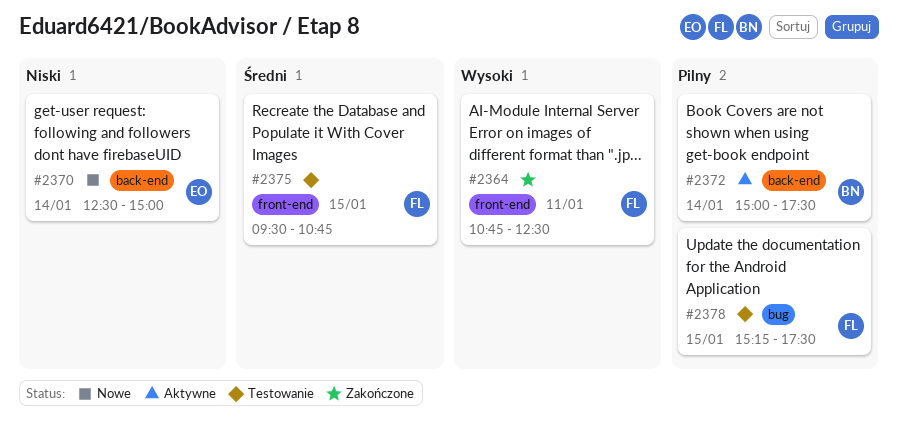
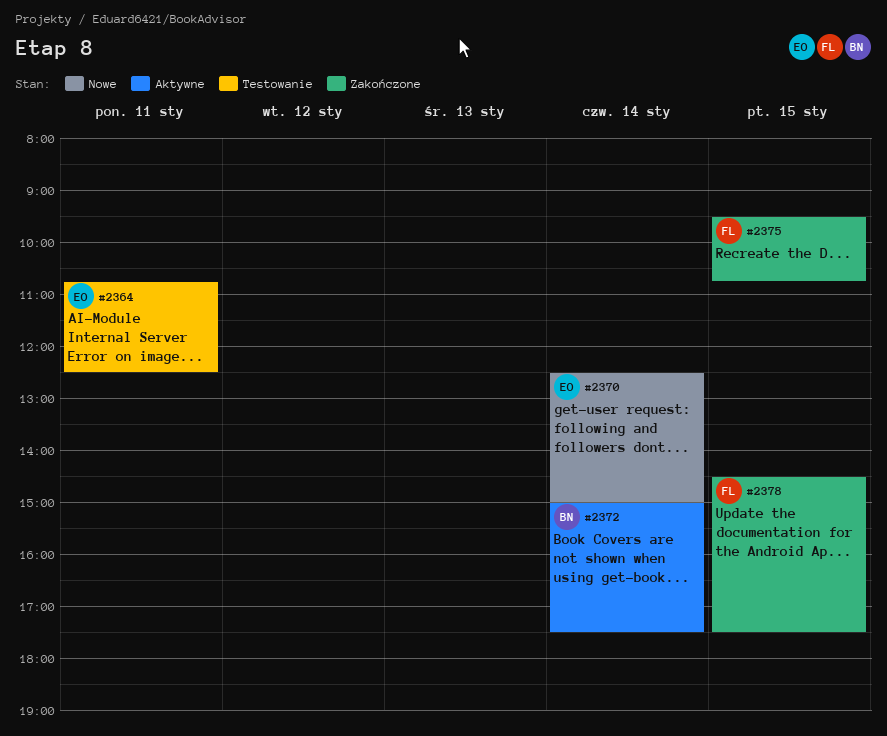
#2364, status: Zakończone -> Testowanie
#2364, owner: FL -> EO
#2375, status: Testowanie -> Zakończone
#2378, status: Testowanie -> Zakończone
#2378, begins: 15:15 -> 14:30

